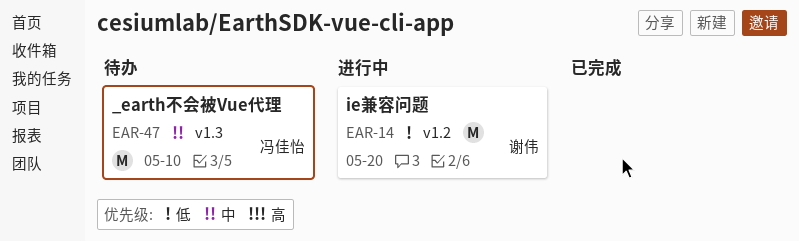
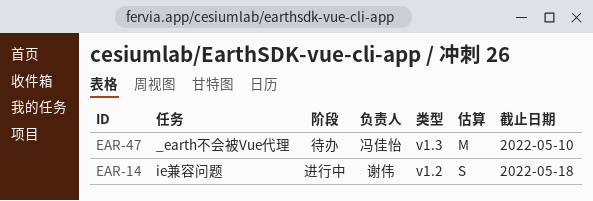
EAR-14, estimate: M -> S
EAR-14, due: May 20 -> May 18

